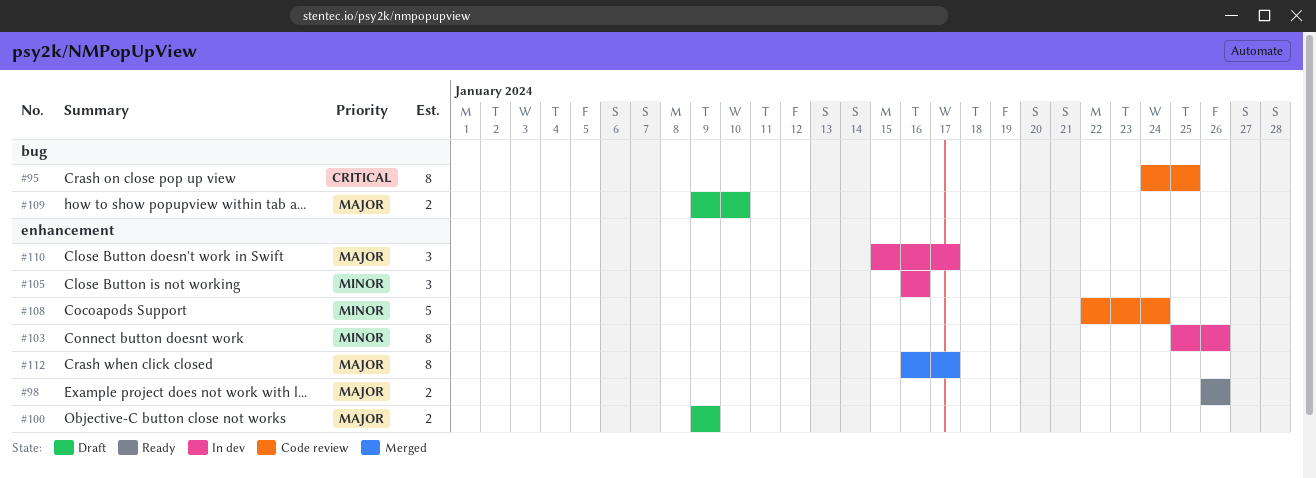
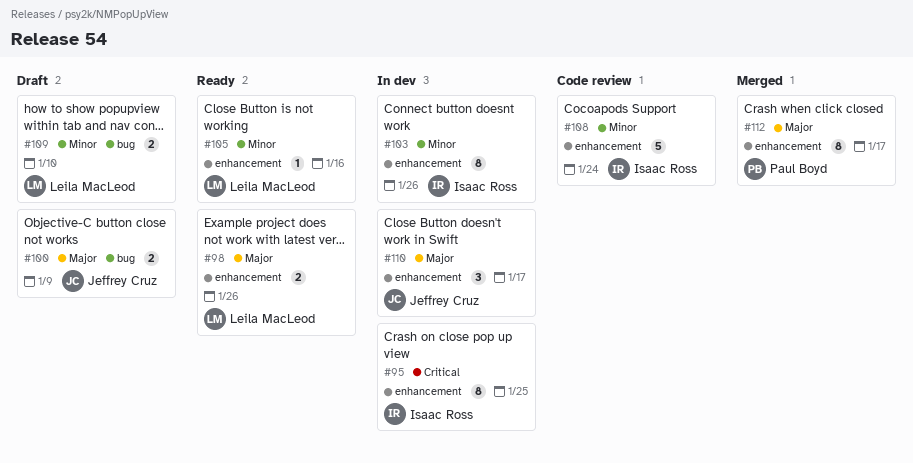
#95, status: Code review -> In dev
#95, label: bug -> enhancement
#100, label: enhancement -> bug
#105, status: In dev -> Ready
#105, estimate: 3 -> 1
#109, priority: Major -> Minor

